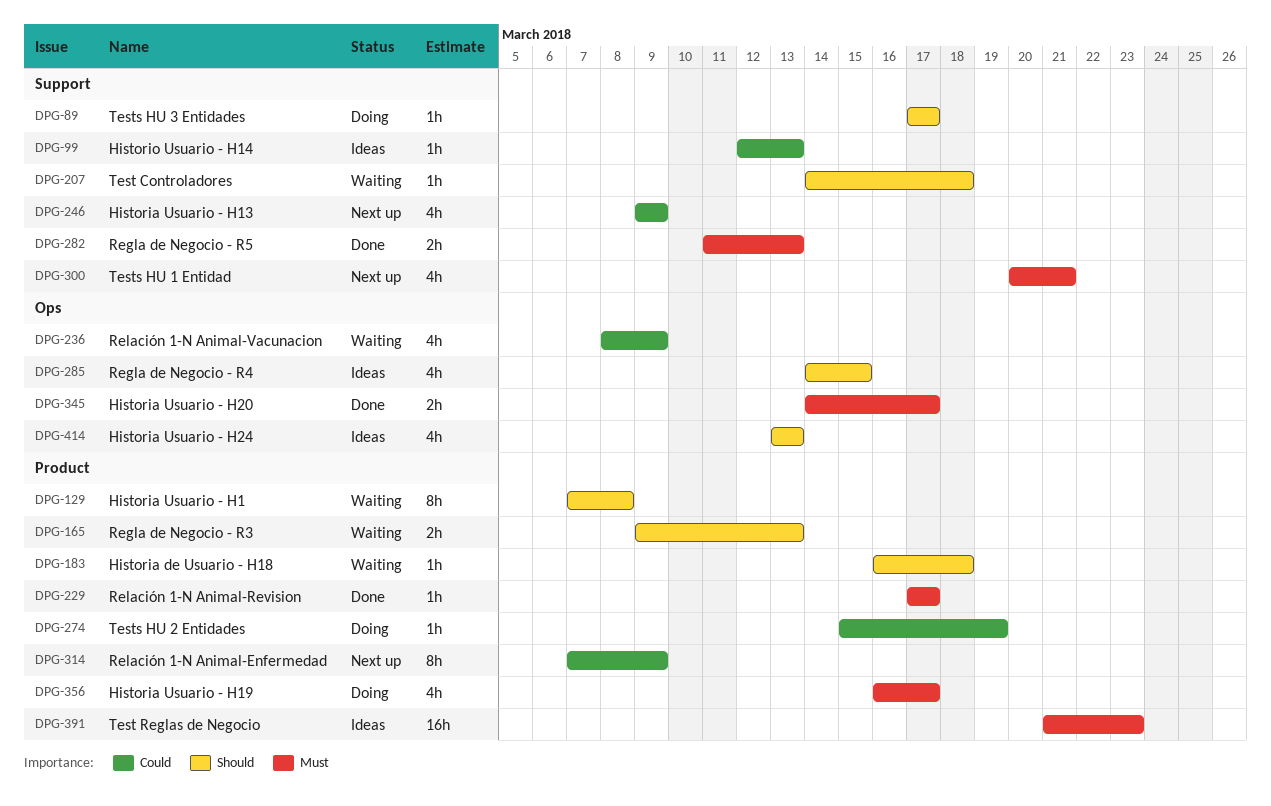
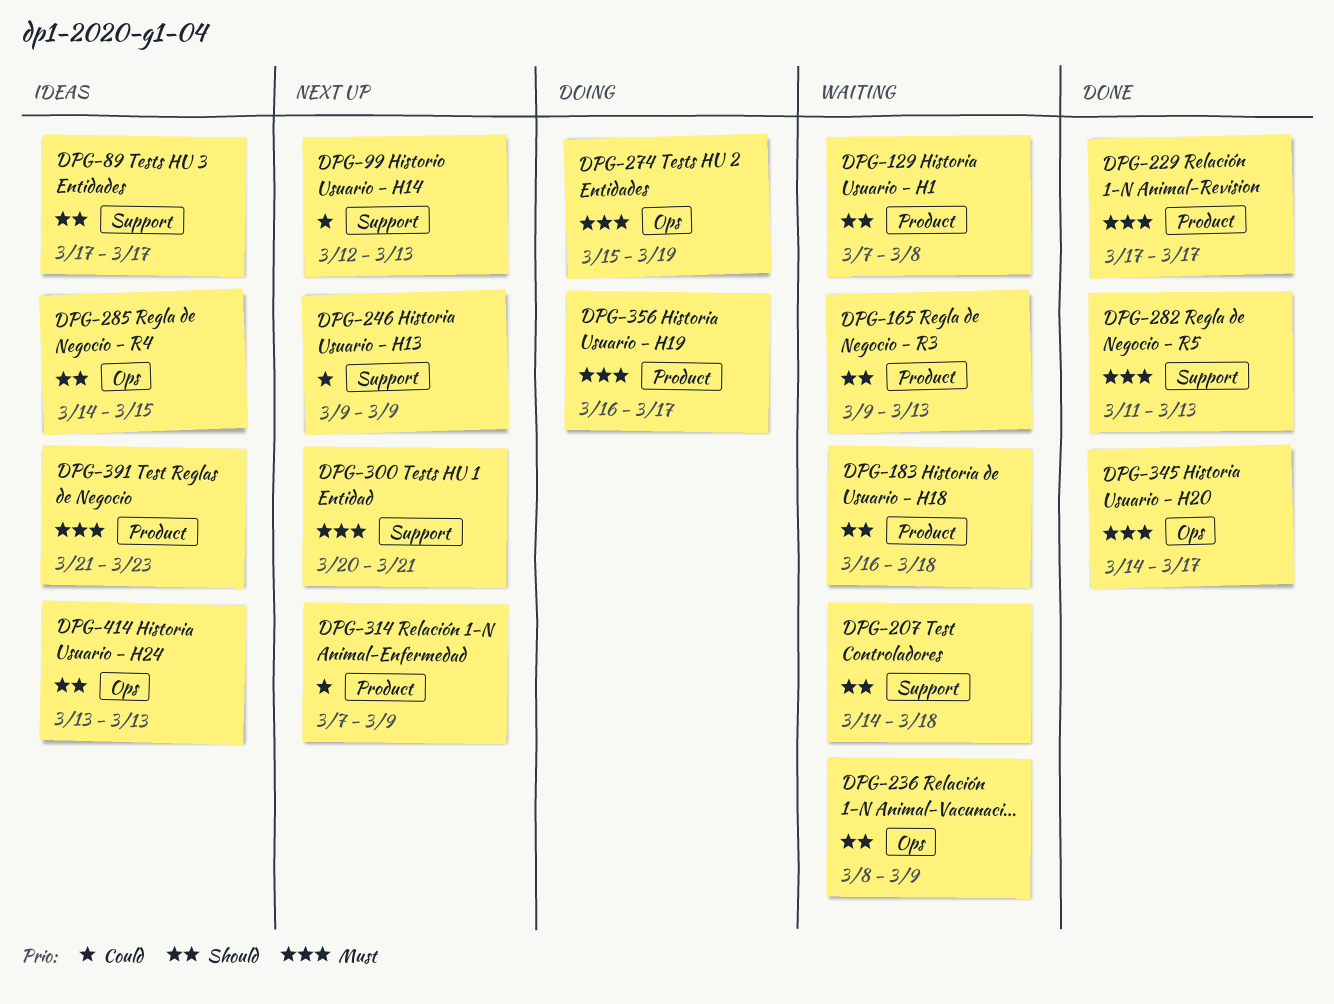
DPG-89, status: Doing -> Ideas
DPG-99, status: Ideas -> Next up
DPG-236, priority: Could -> Should
DPG-274, priority: Could -> Must
DPG-274, label: Product -> Ops

